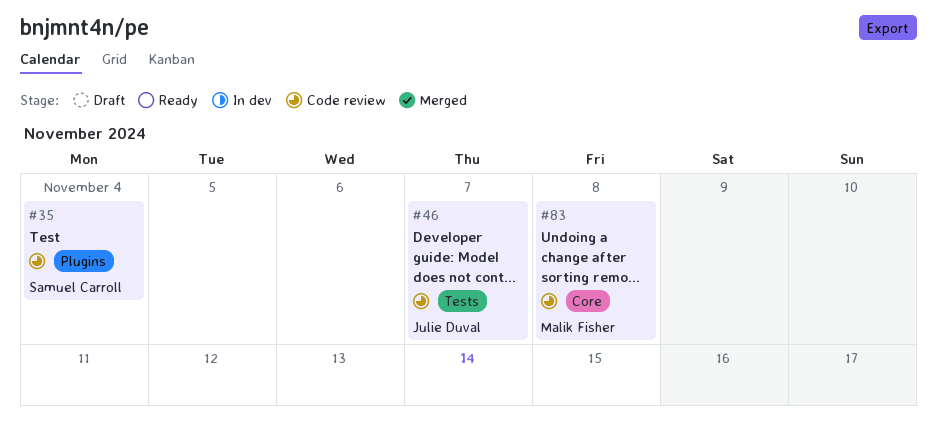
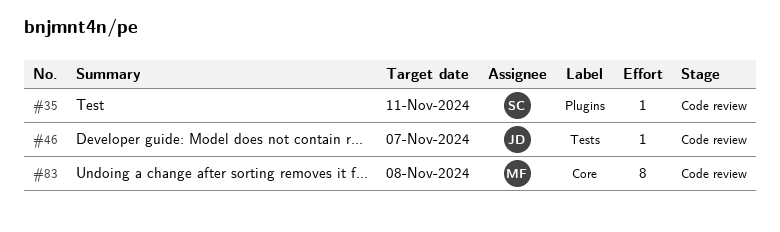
#35, due: Nov 4 -> Nov 11

